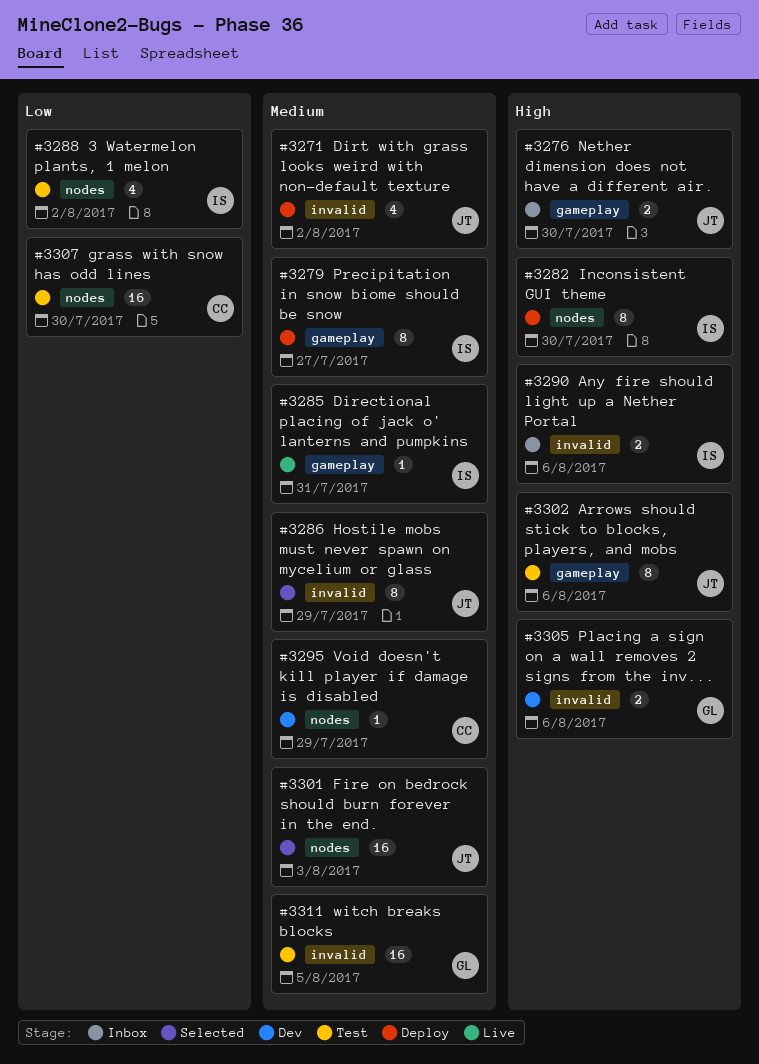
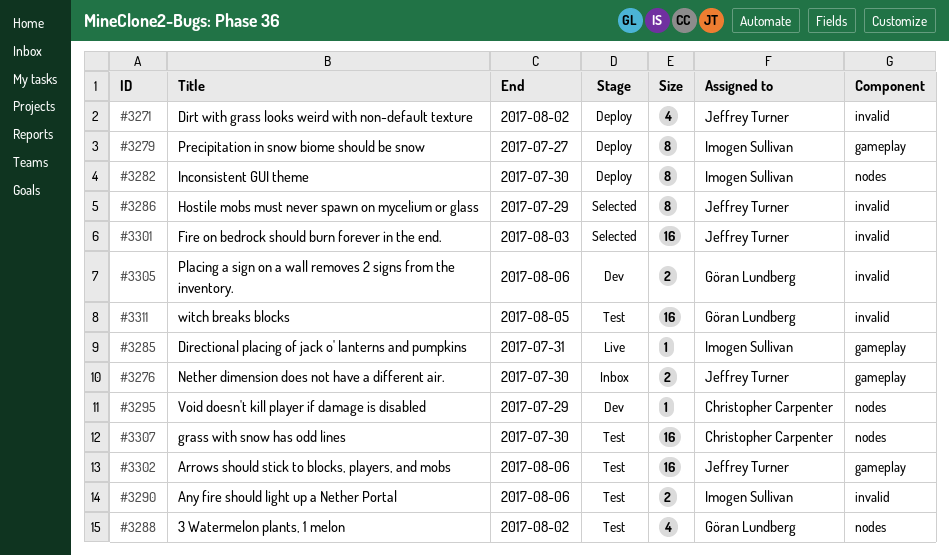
#3288, owner: Imogen Sullivan -> Göran Lundberg
#3290, status: Inbox -> Test
#3301, label: nodes -> invalid
#3302, estimate: 8 -> 16

